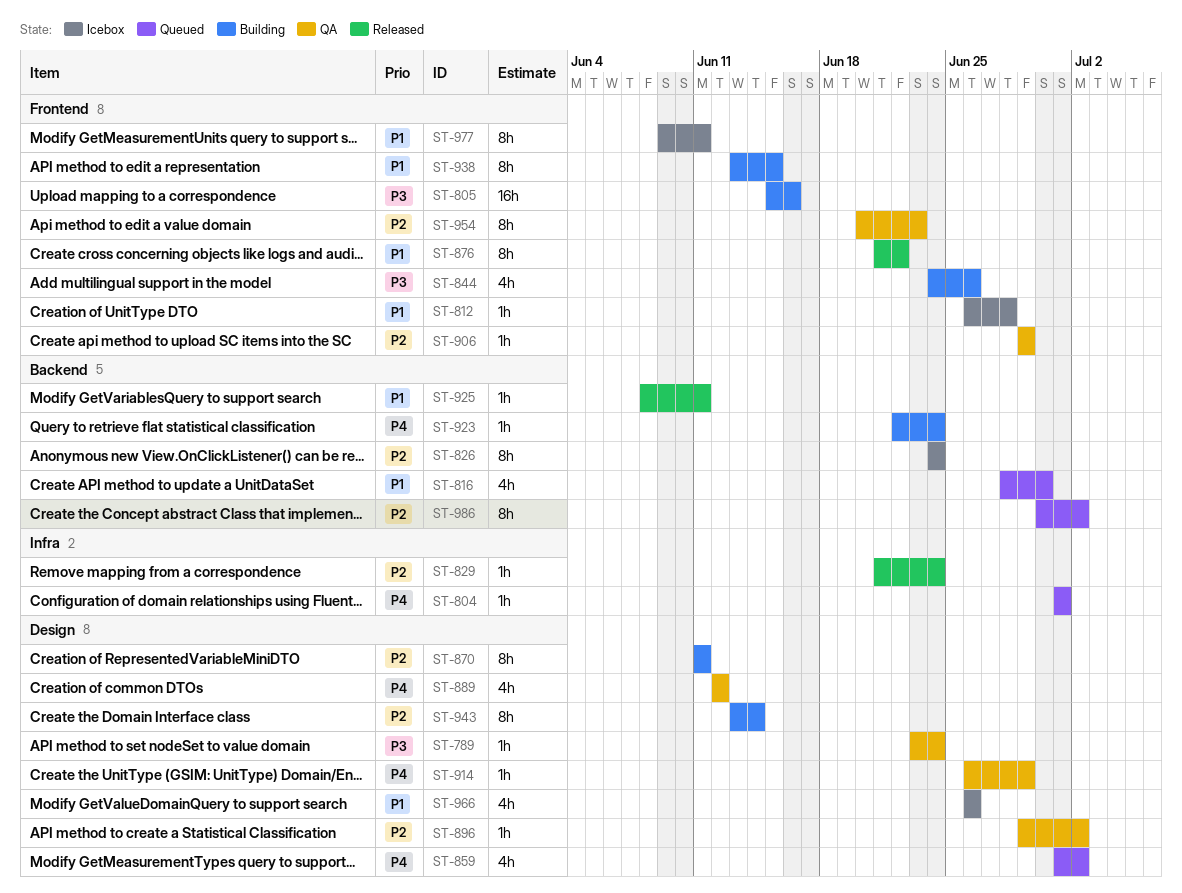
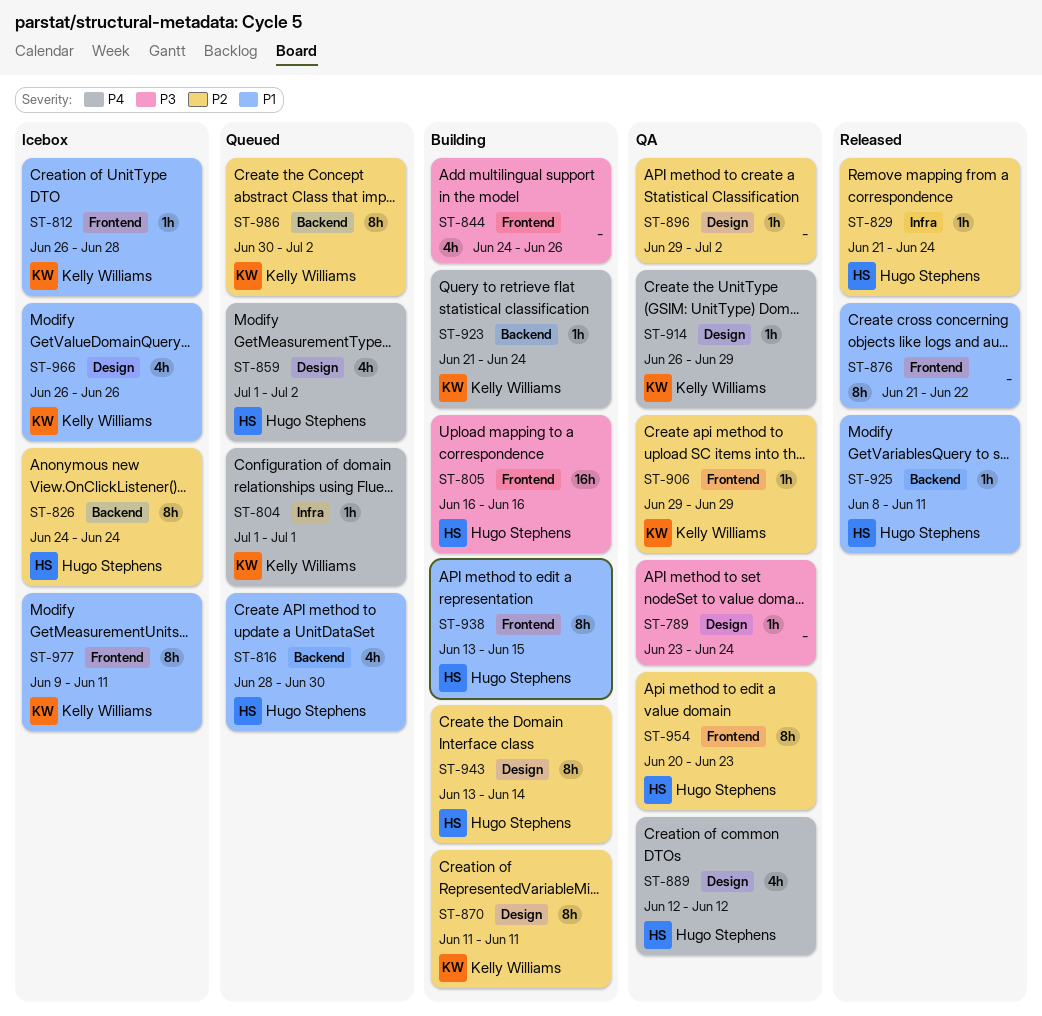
ST-805, start: Jun 15 -> Jun 16
ST-923, start: Jun 22 -> Jun 21

